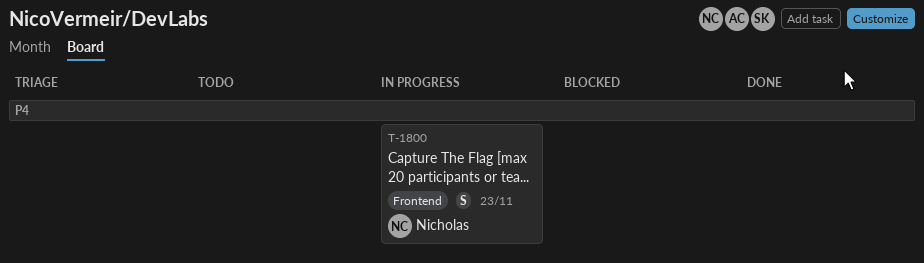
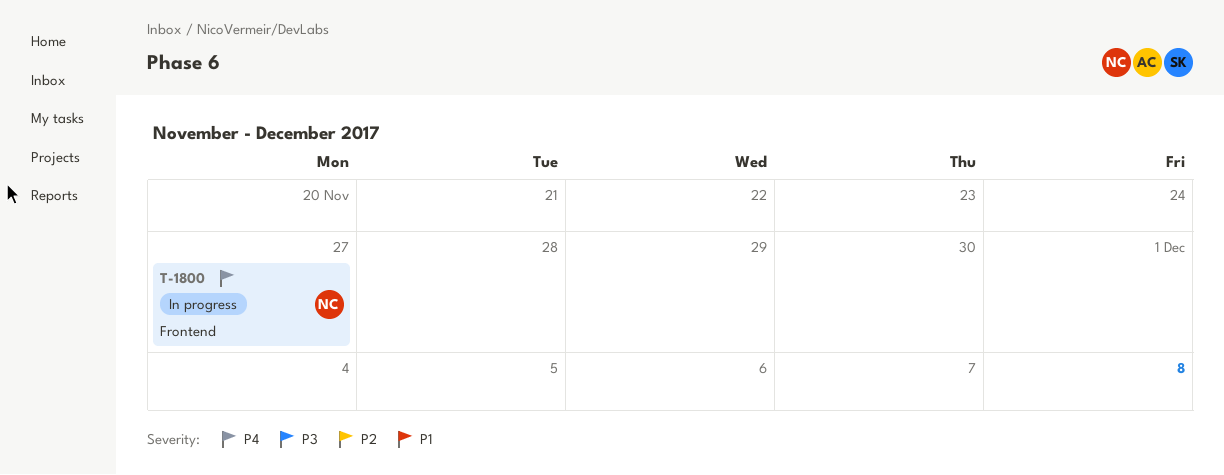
T-1800, due: Nov 23 -> Nov 27

